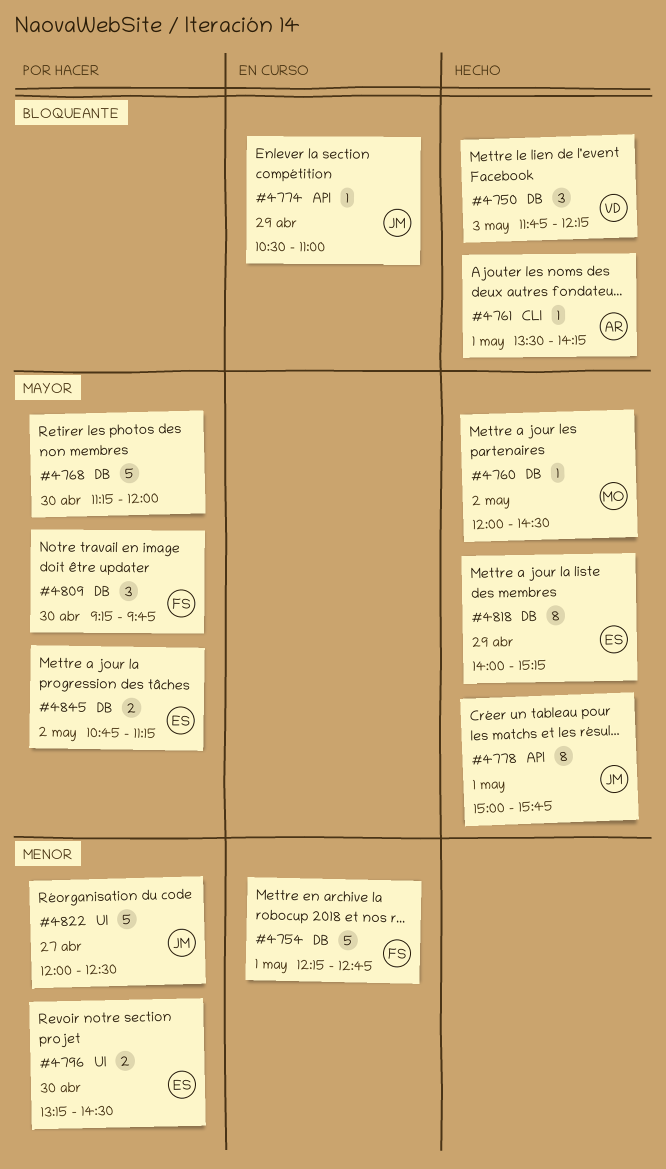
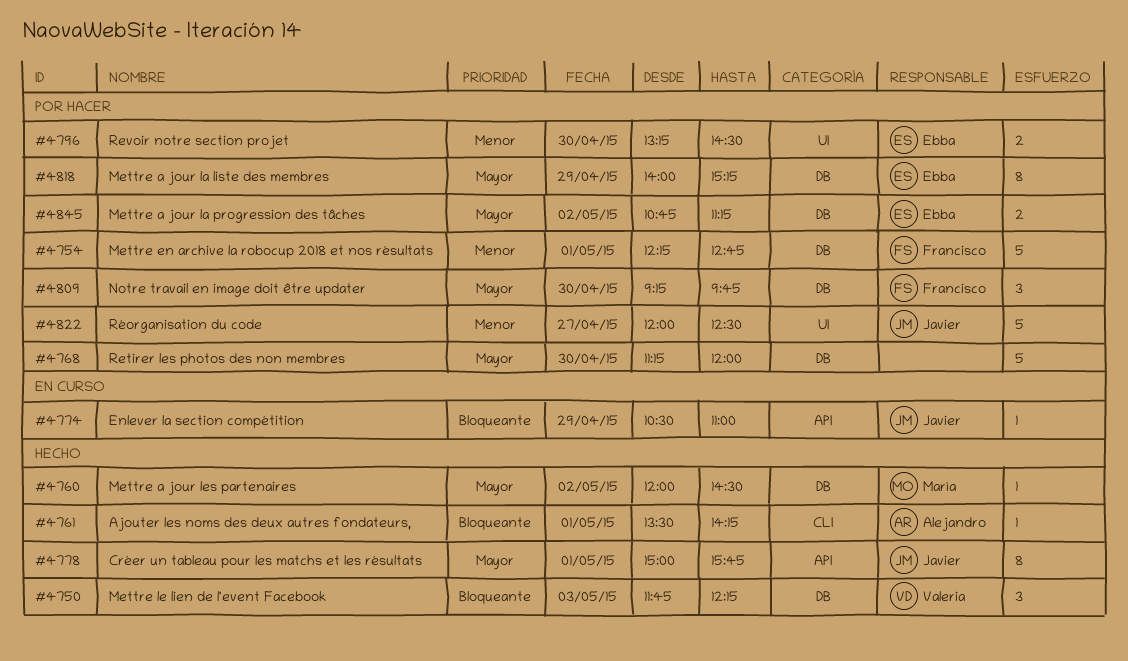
#4754, status: En curso -> Por hacer
#4818, status: Hecho -> Por hacer

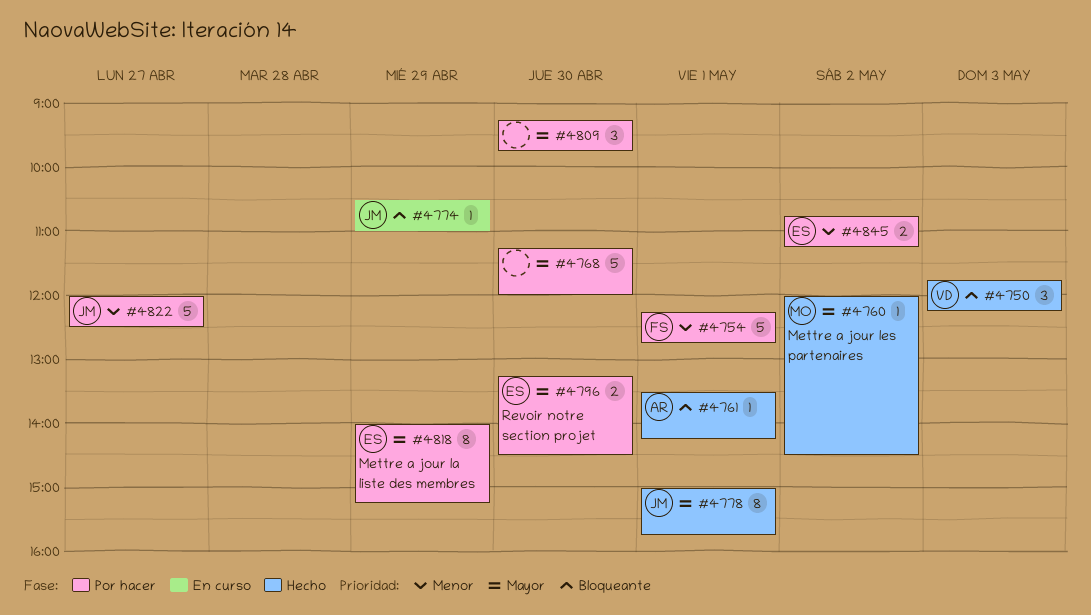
#4796, priority: Menor -> Mayor
#4809, owner: Francisco -> none
#4845, priority: Mayor -> Menor

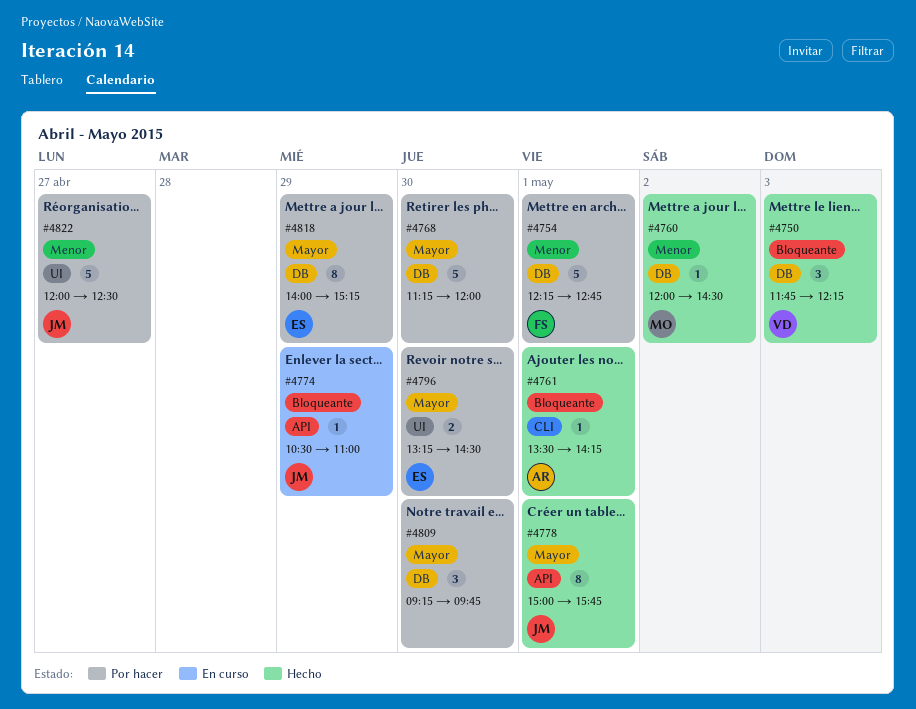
#4760, priority: Mayor -> Menor
#4845: present -> none

